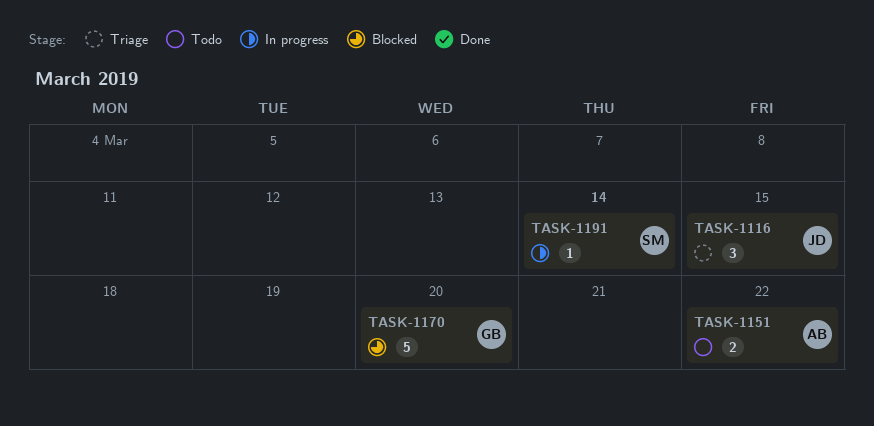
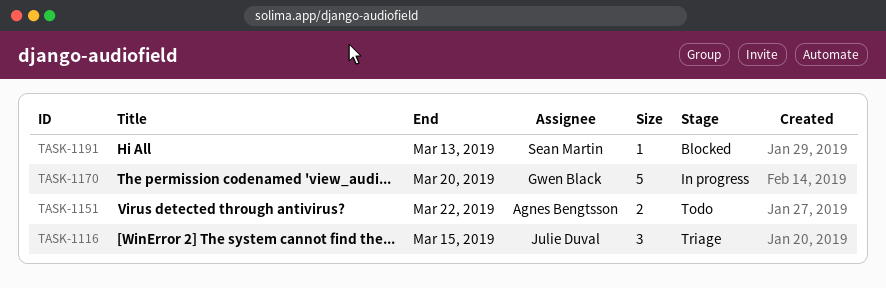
TASK-1170, status: Blocked -> In progress
TASK-1191, status: In progress -> Blocked
TASK-1191, due: Mar 14 -> Mar 13

